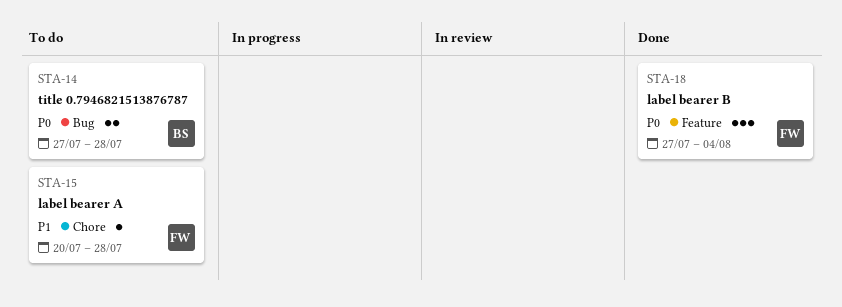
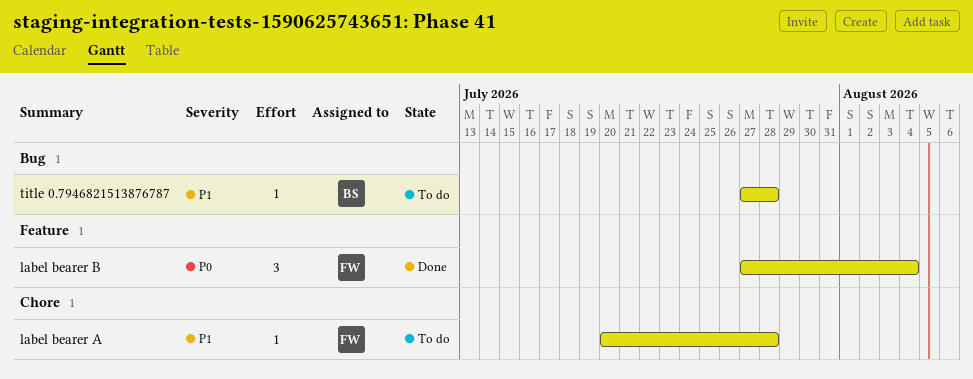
title 0.7946821513876787, priority: P0 -> P1
title 0.7946821513876787, estimate: 2 -> 1

